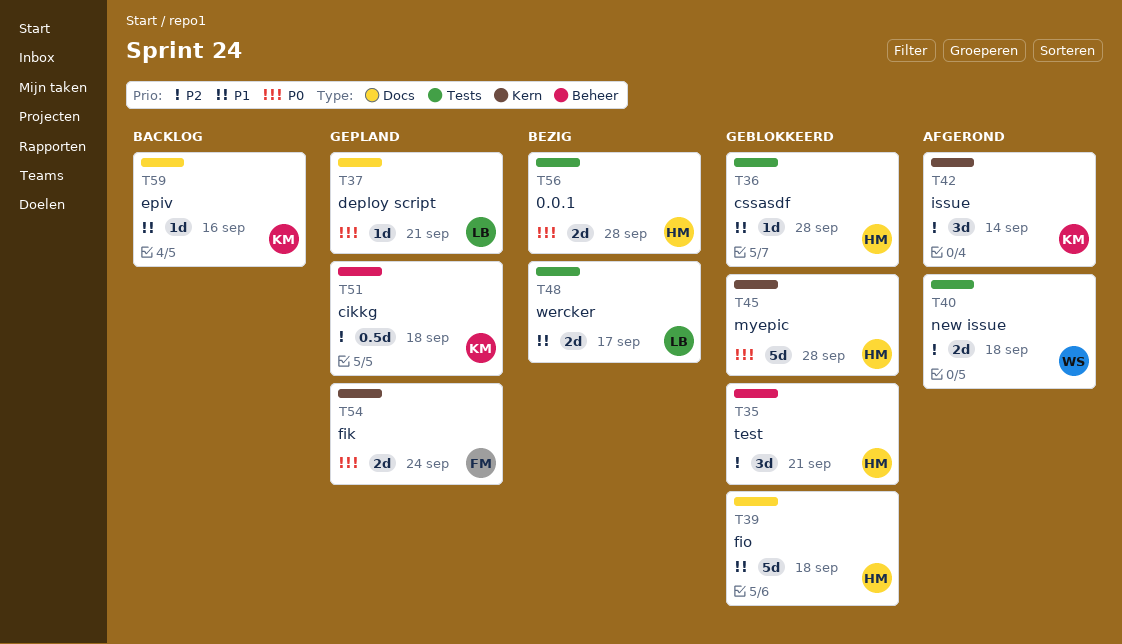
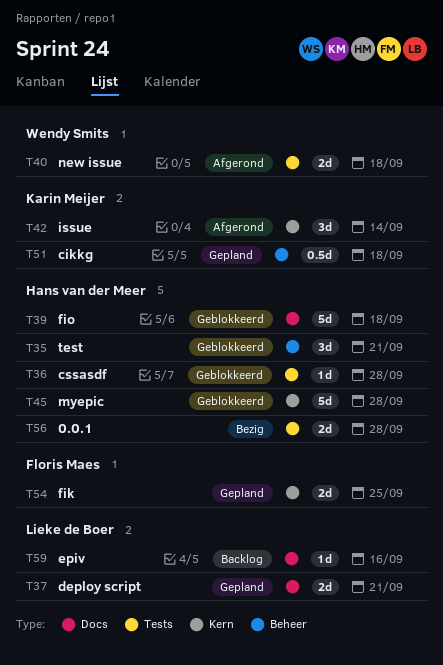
T37, estimate: 1d -> 2d
T48: present -> none
T54, due: Sep 24 -> Sep 25
T59, owner: Karin Meijer -> Lieke de Boer

